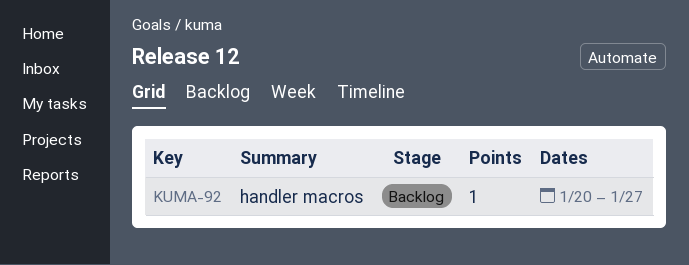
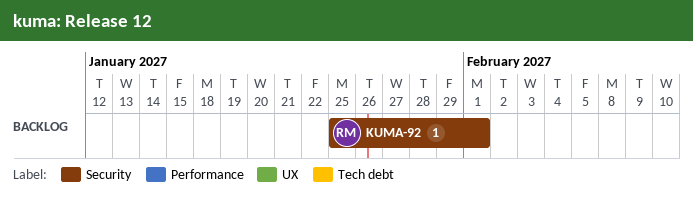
KUMA-92, start: Jan 20 -> Jan 25
KUMA-92, due: Jan 27 -> Feb 1

